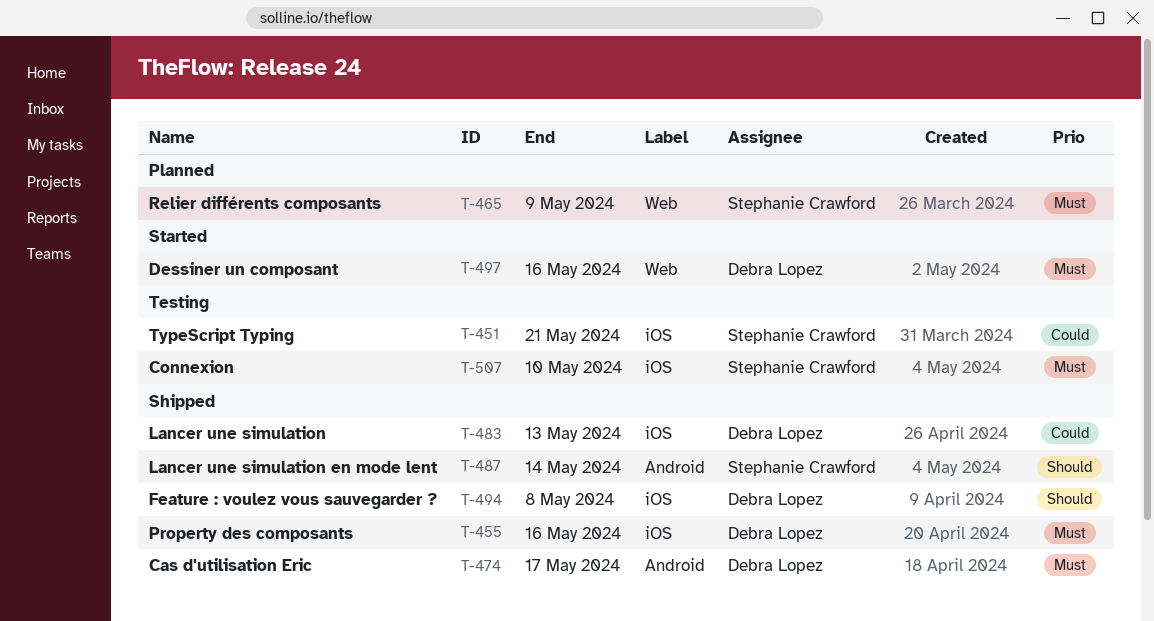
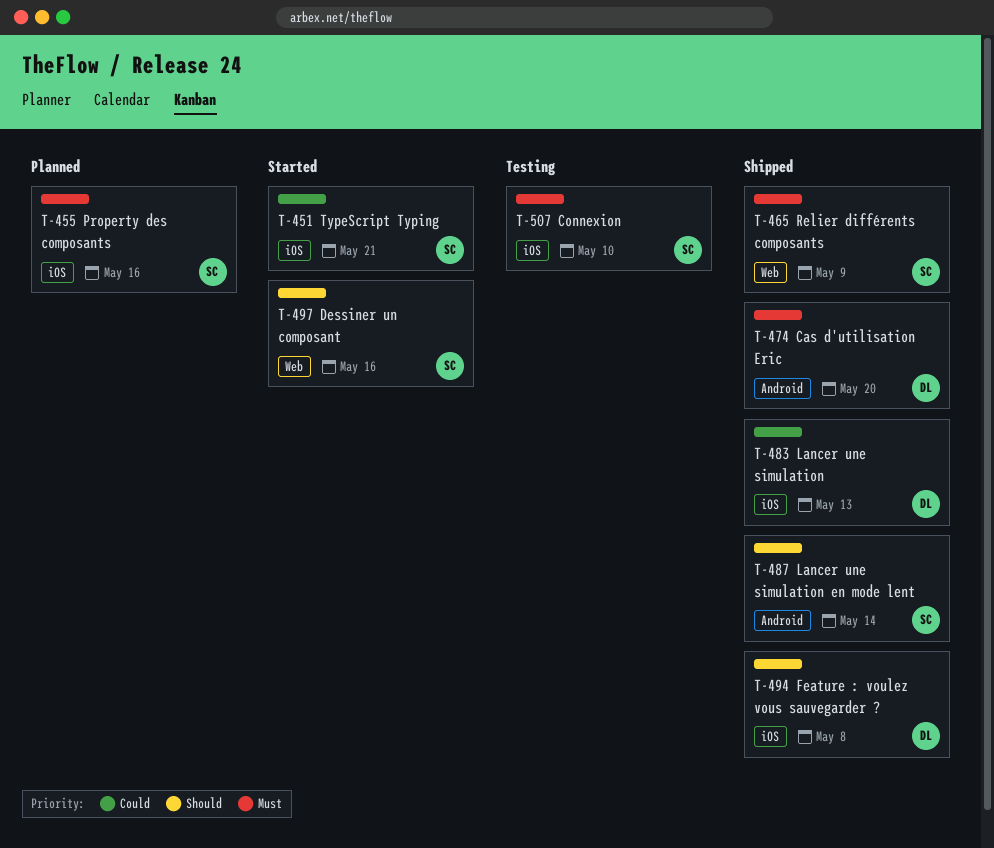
T-451, status: Testing -> Started
T-455, status: Shipped -> Planned
T-455, owner: Debra Lopez -> Stephanie Crawford
T-465, status: Planned -> Shipped
T-474, due: May 17 -> May 20
T-497, owner: Debra Lopez -> Stephanie Crawford
T-497, priority: Must -> Should

